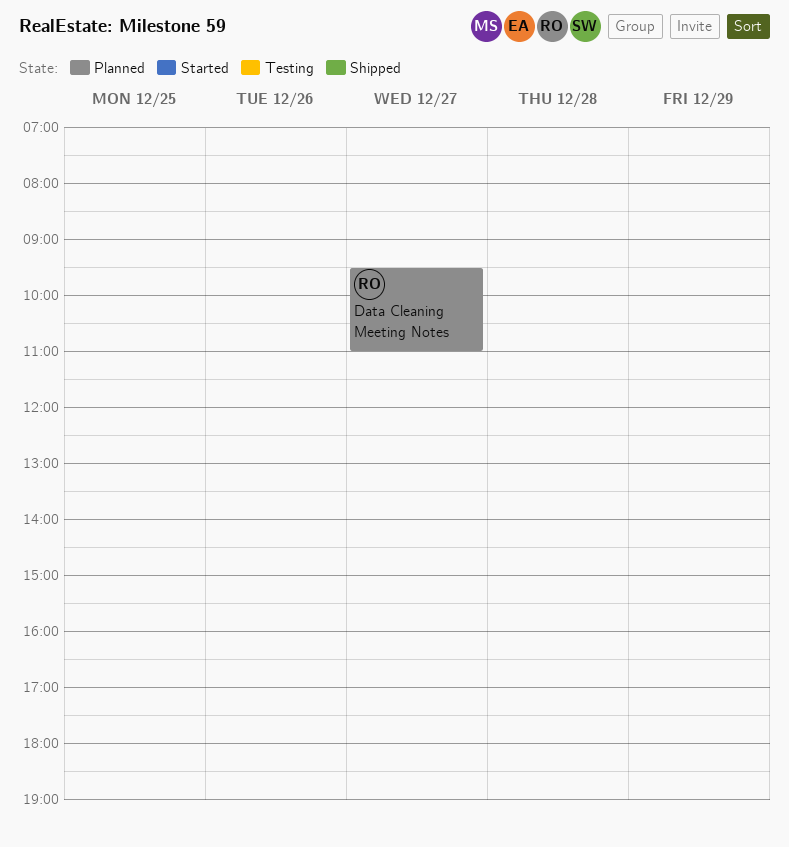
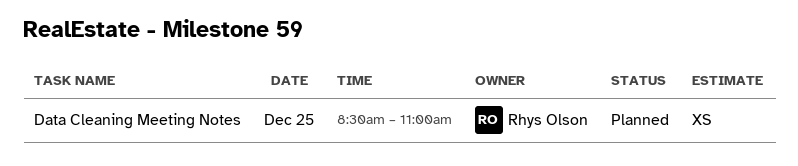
Data Cleaning Meeting Notes, day: Dec 27 -> Dec 25
Data Cleaning Meeting Notes, begins: 09:30 -> 08:30

